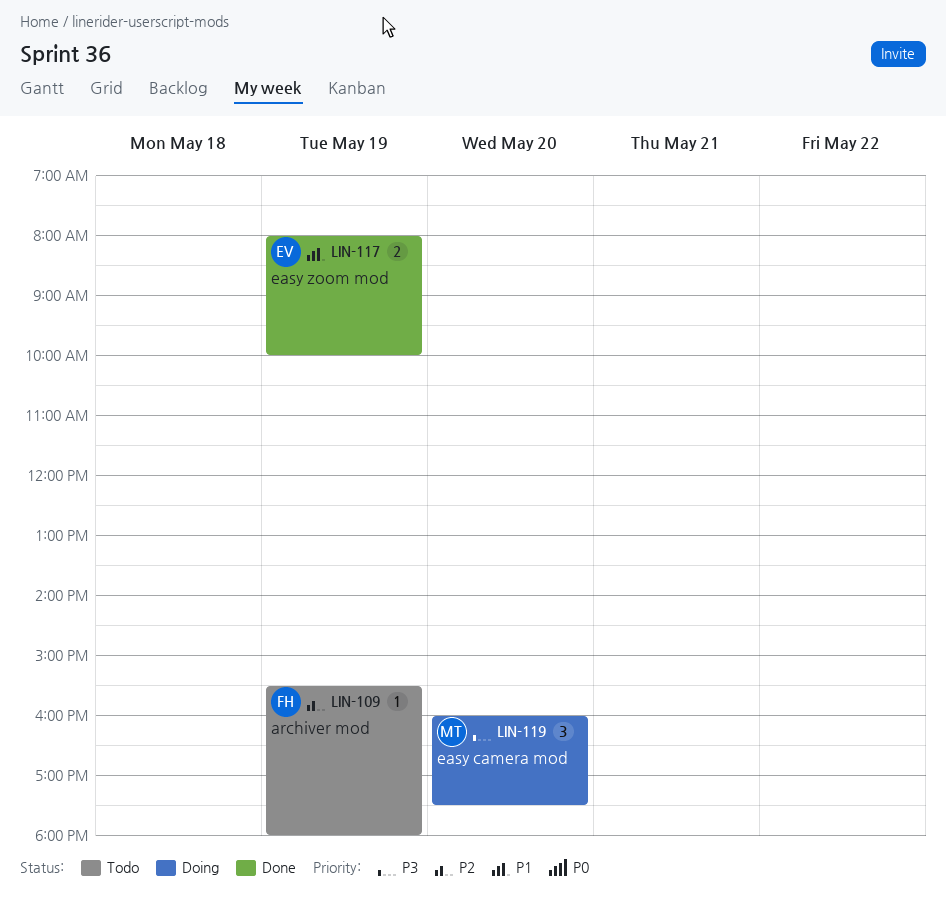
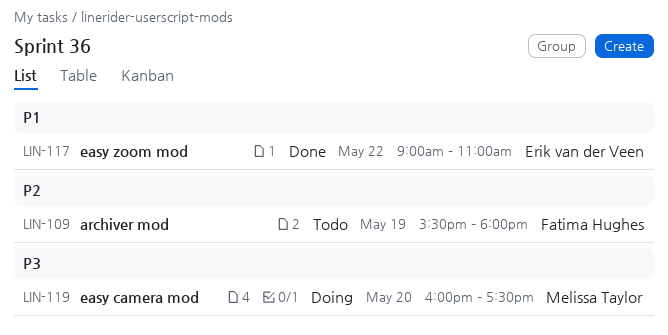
LIN-117, day: May 19 -> May 22
LIN-117, begins: 08:00 -> 09:00
LIN-117, ends: 10:00 -> 11:00

